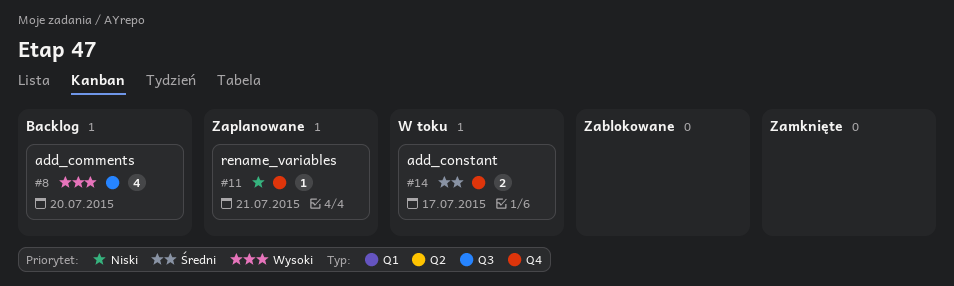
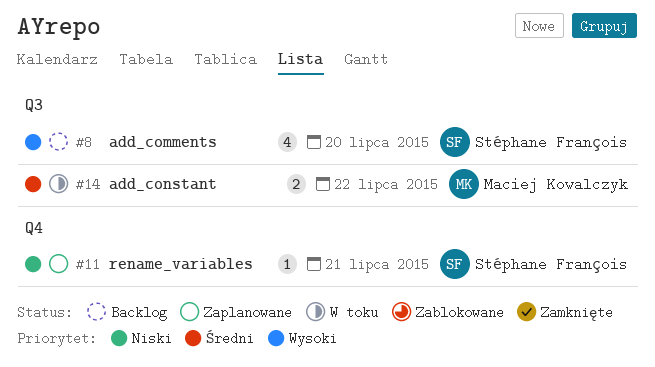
#14, label: Q4 -> Q3
#14, due: Jul 17 -> Jul 22

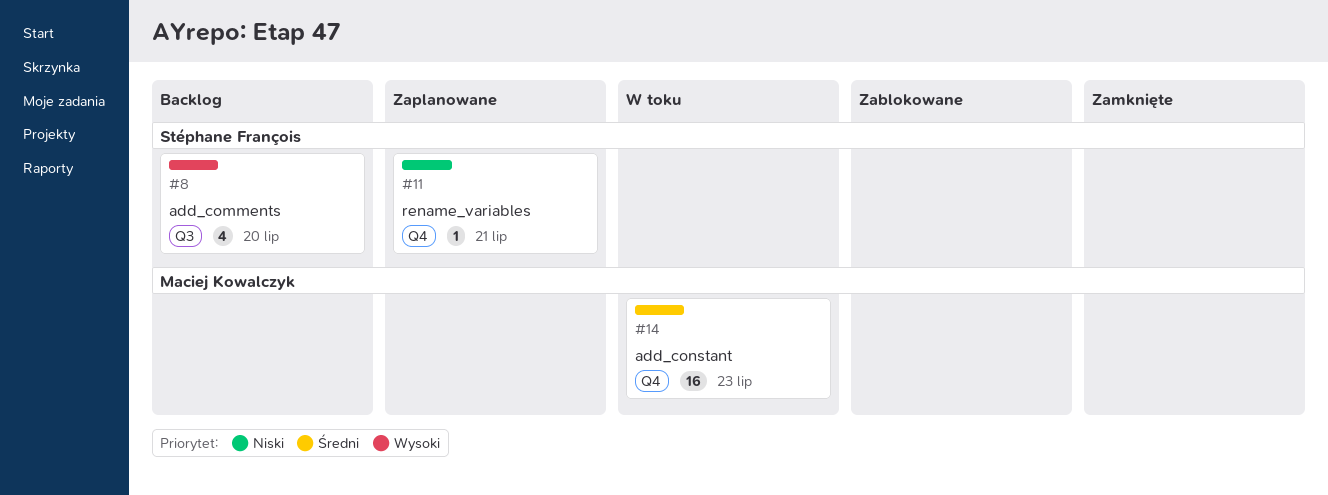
#14, label: Q3 -> Q4
#14, estimate: 2 -> 16
#14, due: Jul 22 -> Jul 23

